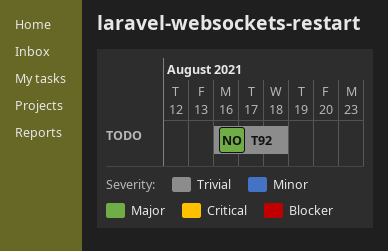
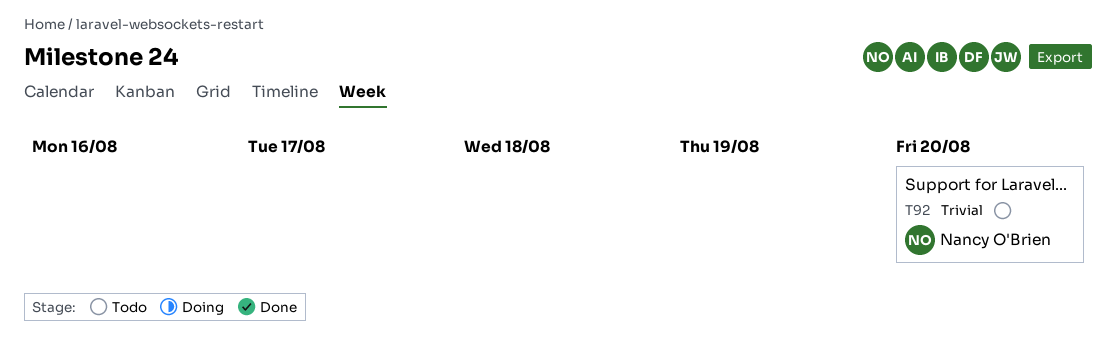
T92, due: Aug 18 -> Aug 20

